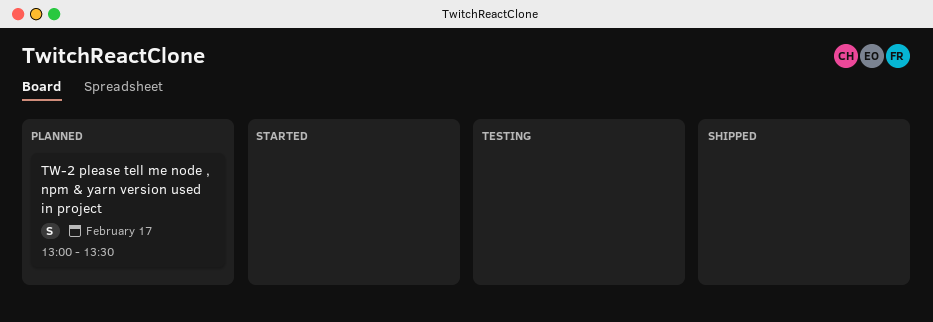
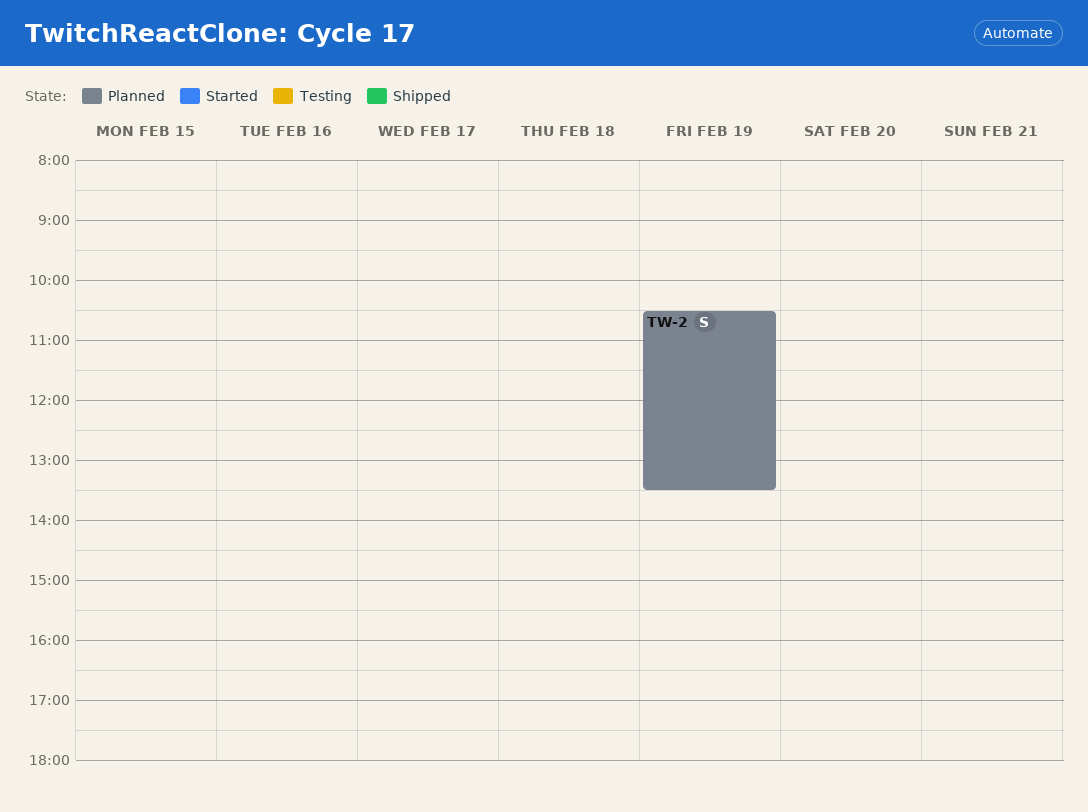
TW-2, day: Feb 17 -> Feb 19
TW-2, begins: 13:00 -> 10:30

